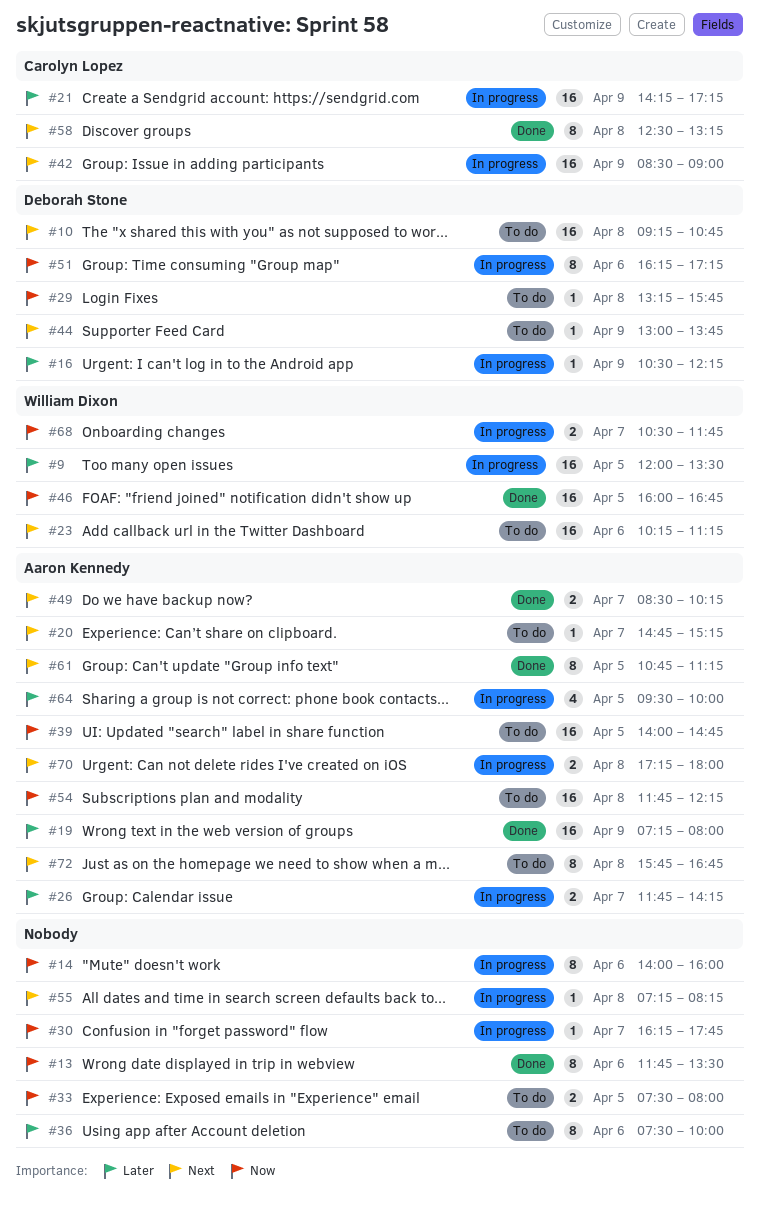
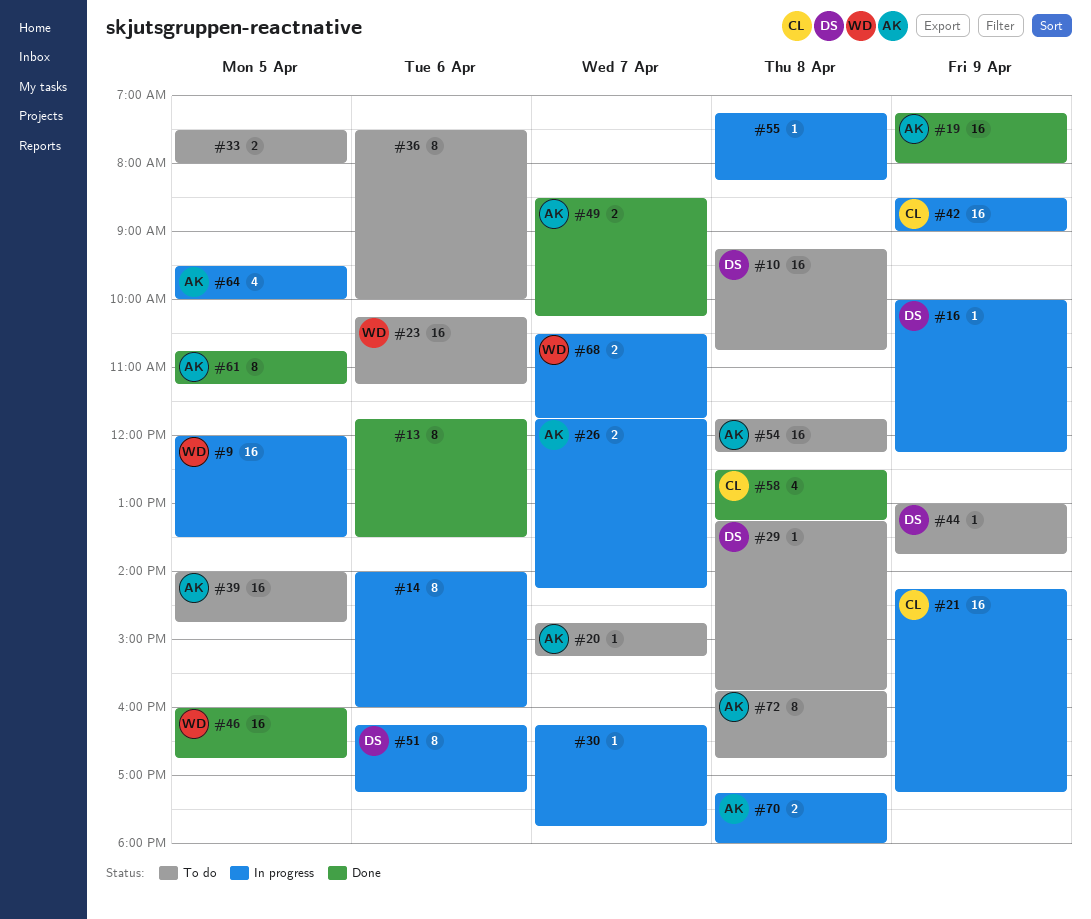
#16, begins: 10:30 -> 10:00
#58, estimate: 8 -> 4

